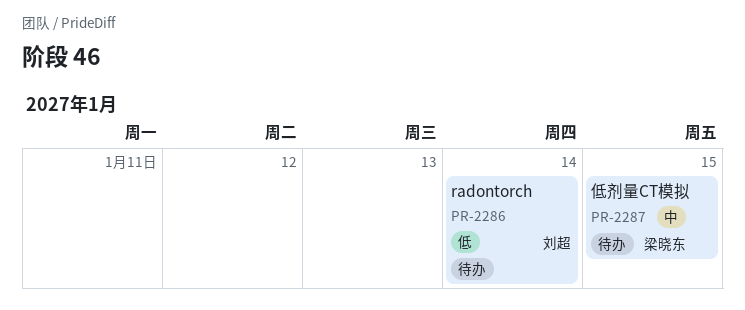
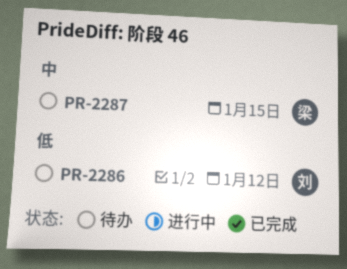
PR-2286, due: Jan 14 -> Jan 12

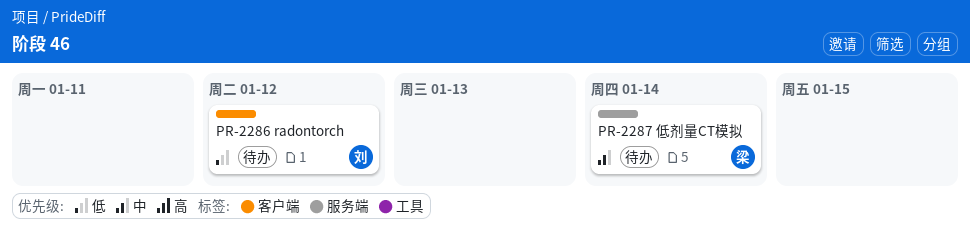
PR-2287, due: Jan 15 -> Jan 14

